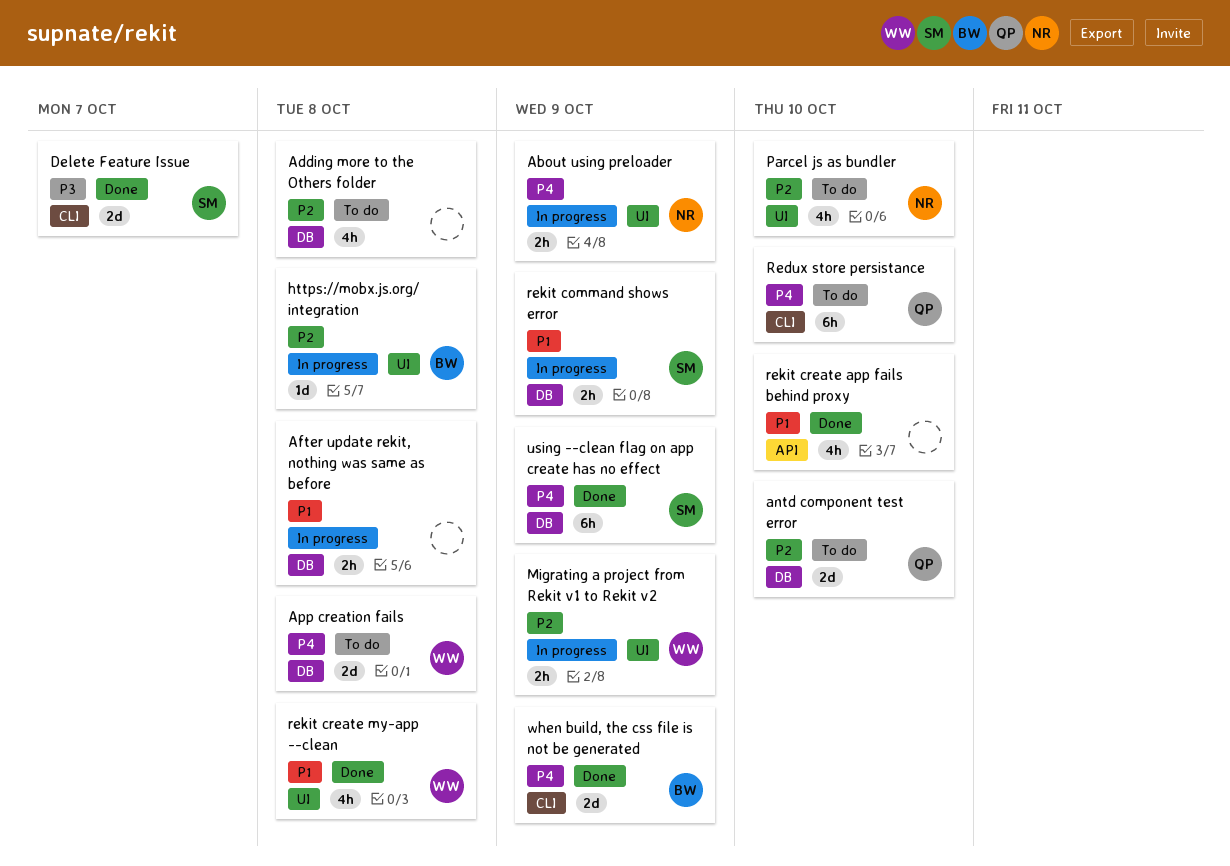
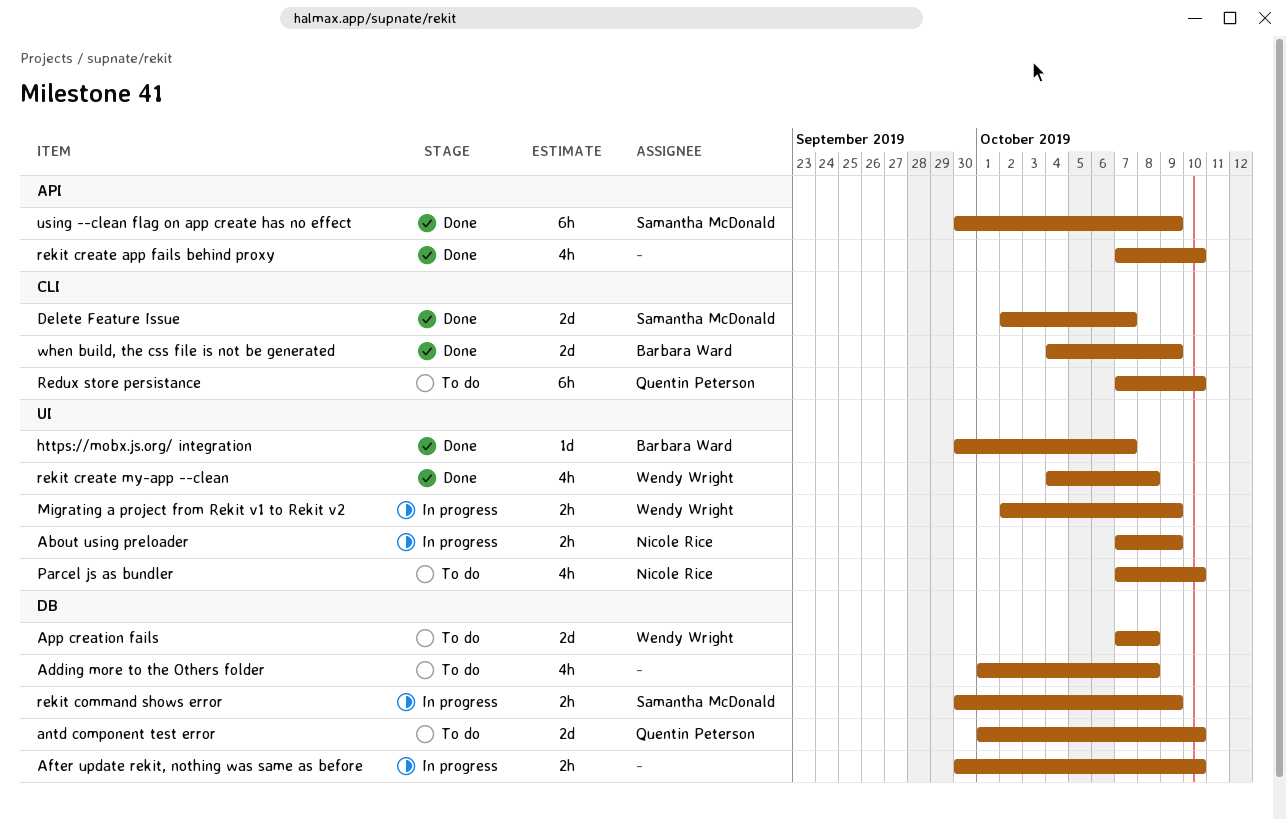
After update rekit, nothing was same as before, due: Oct 8 -> Oct 10
https://mobx.js.org/ integration, status: In progress -> Done
https://mobx.js.org/ integration, due: Oct 8 -> Oct 7
using --clean flag on app create has no effect, label: DB -> API

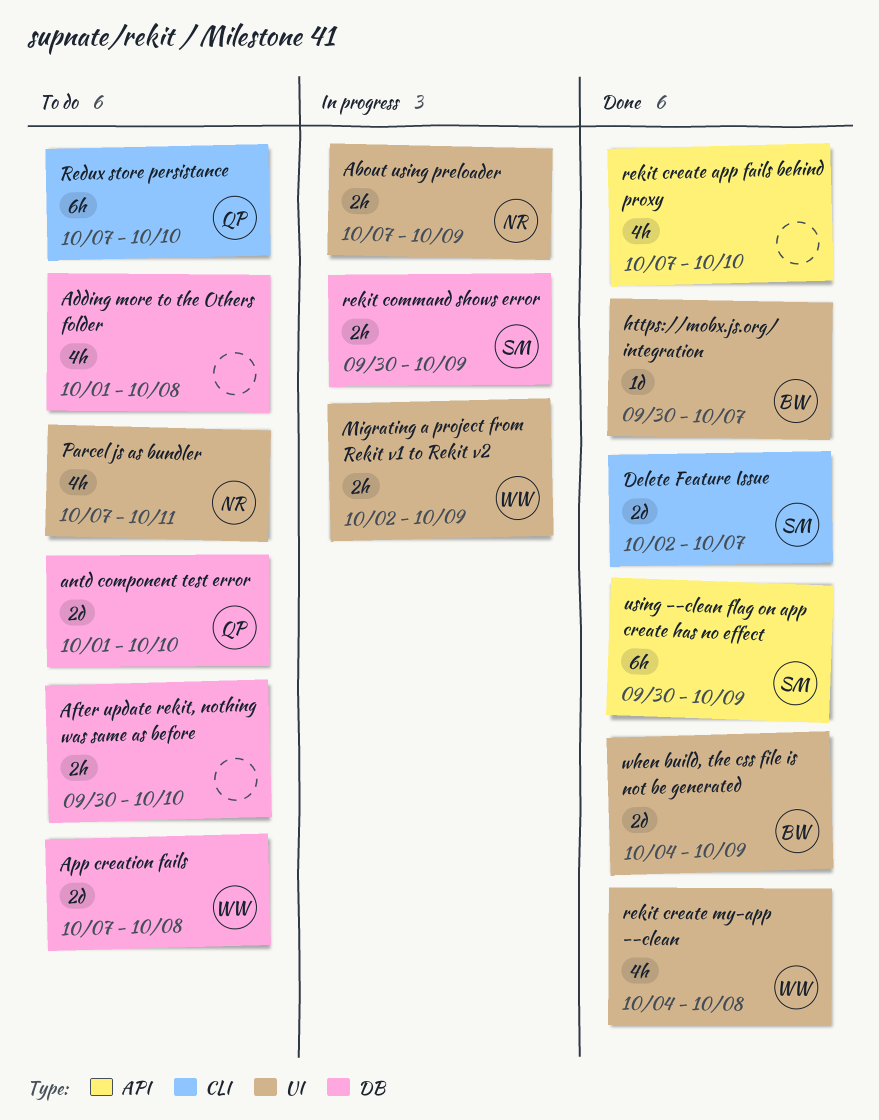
After update rekit, nothing was same as before, status: In progress -> To do
Parcel js as bundler, due: Oct 10 -> Oct 11
when build, the css file is not be generated, label: CLI -> UI

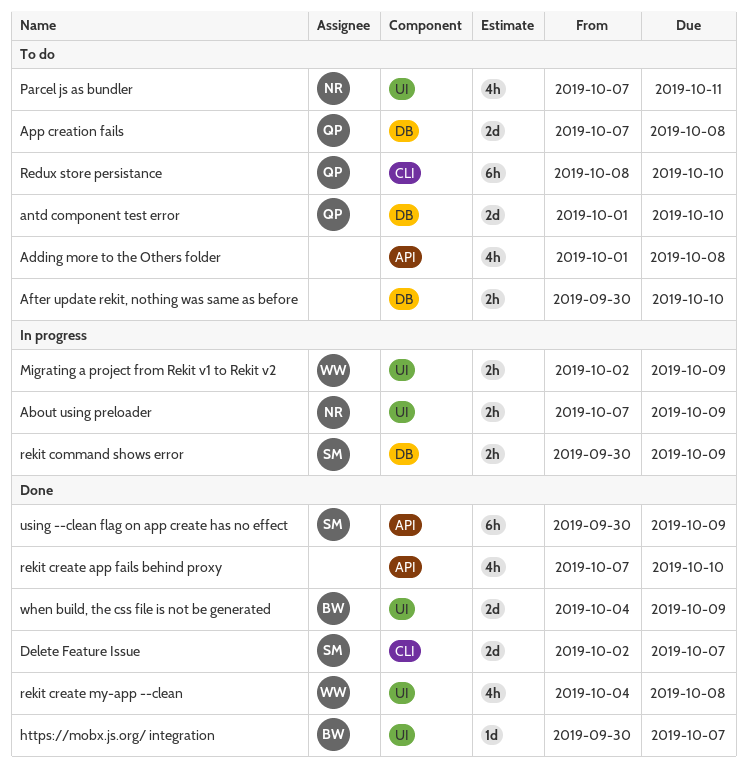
Adding more to the Others folder, label: DB -> API
App creation fails, owner: WW -> QP
Redux store persistance, start: Oct 7 -> Oct 8

